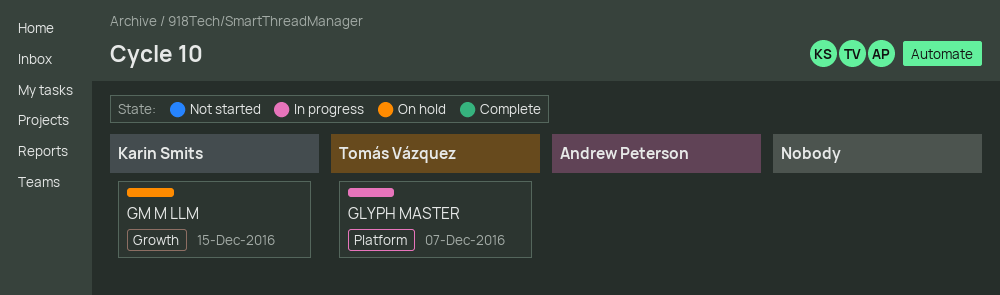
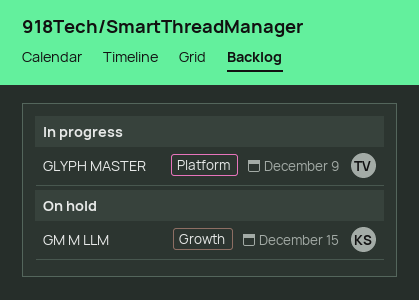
GLYPH MASTER, due: Dec 7 -> Dec 9

